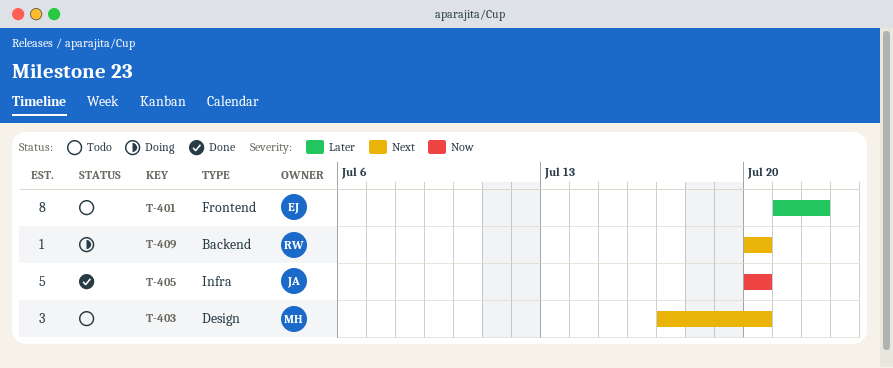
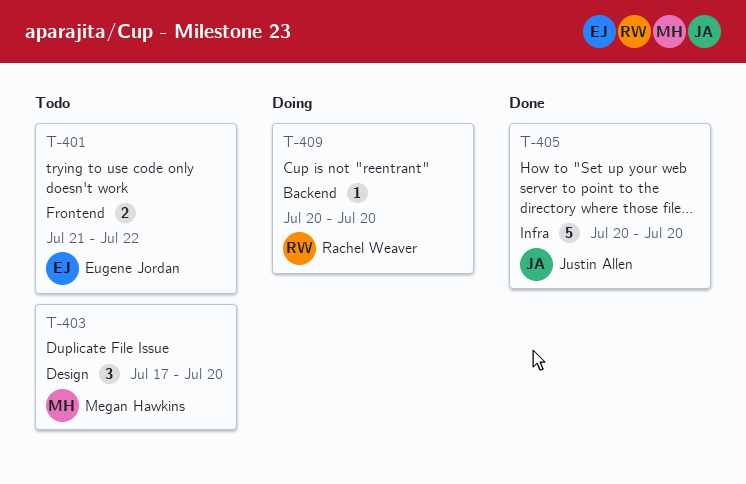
T-401, estimate: 8 -> 2

